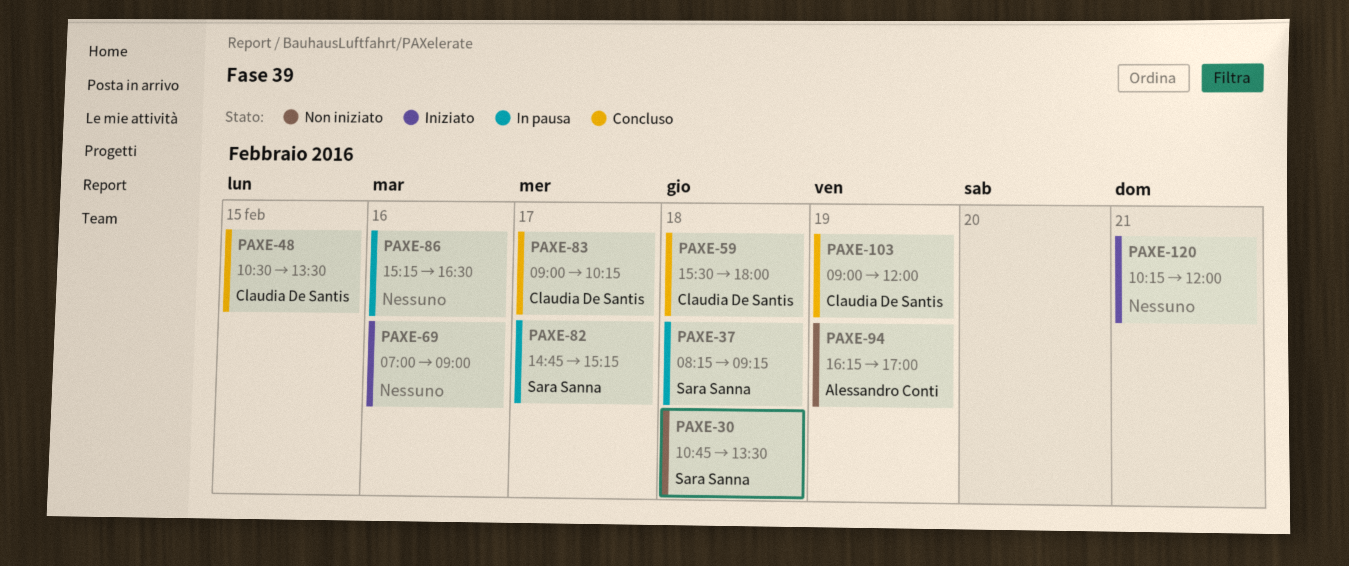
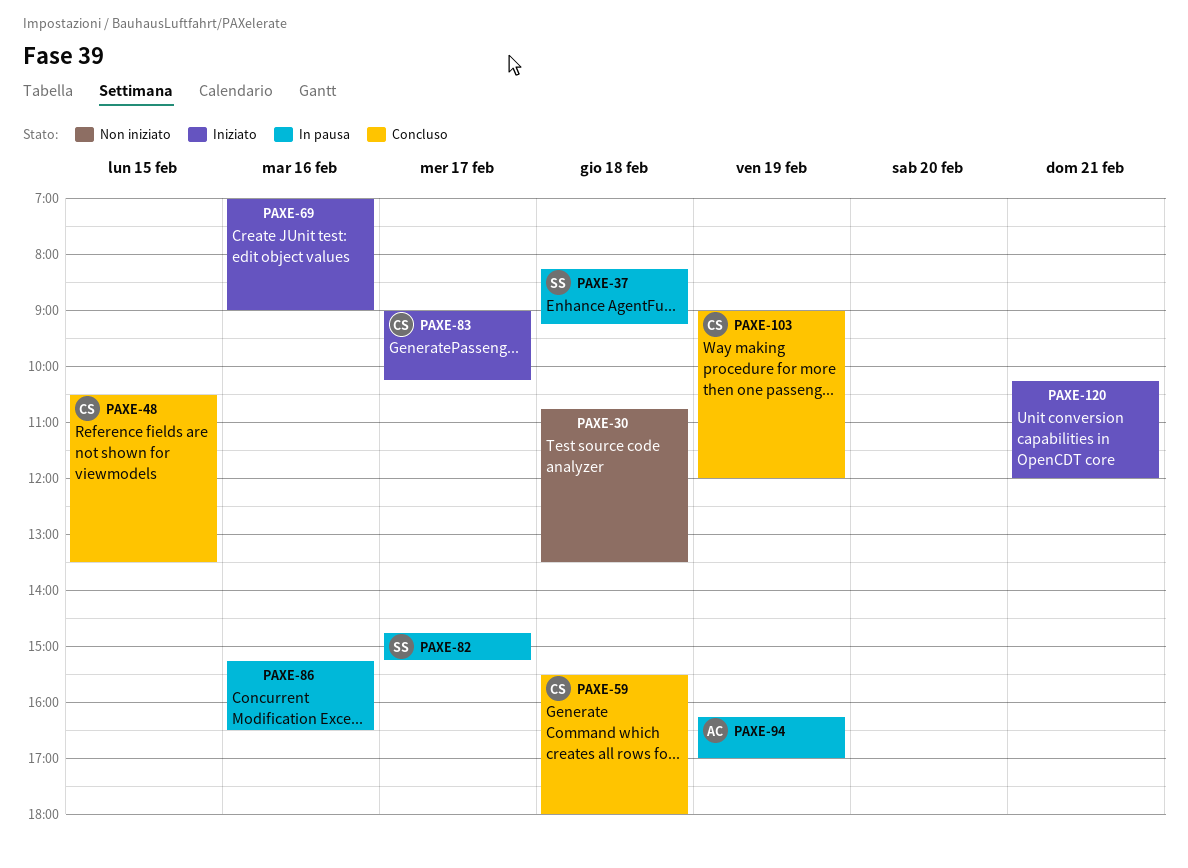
PAXE-30, owner: Sara Sanna -> none
PAXE-83, status: Concluso -> Iniziato
PAXE-94, status: Non iniziato -> In pausa

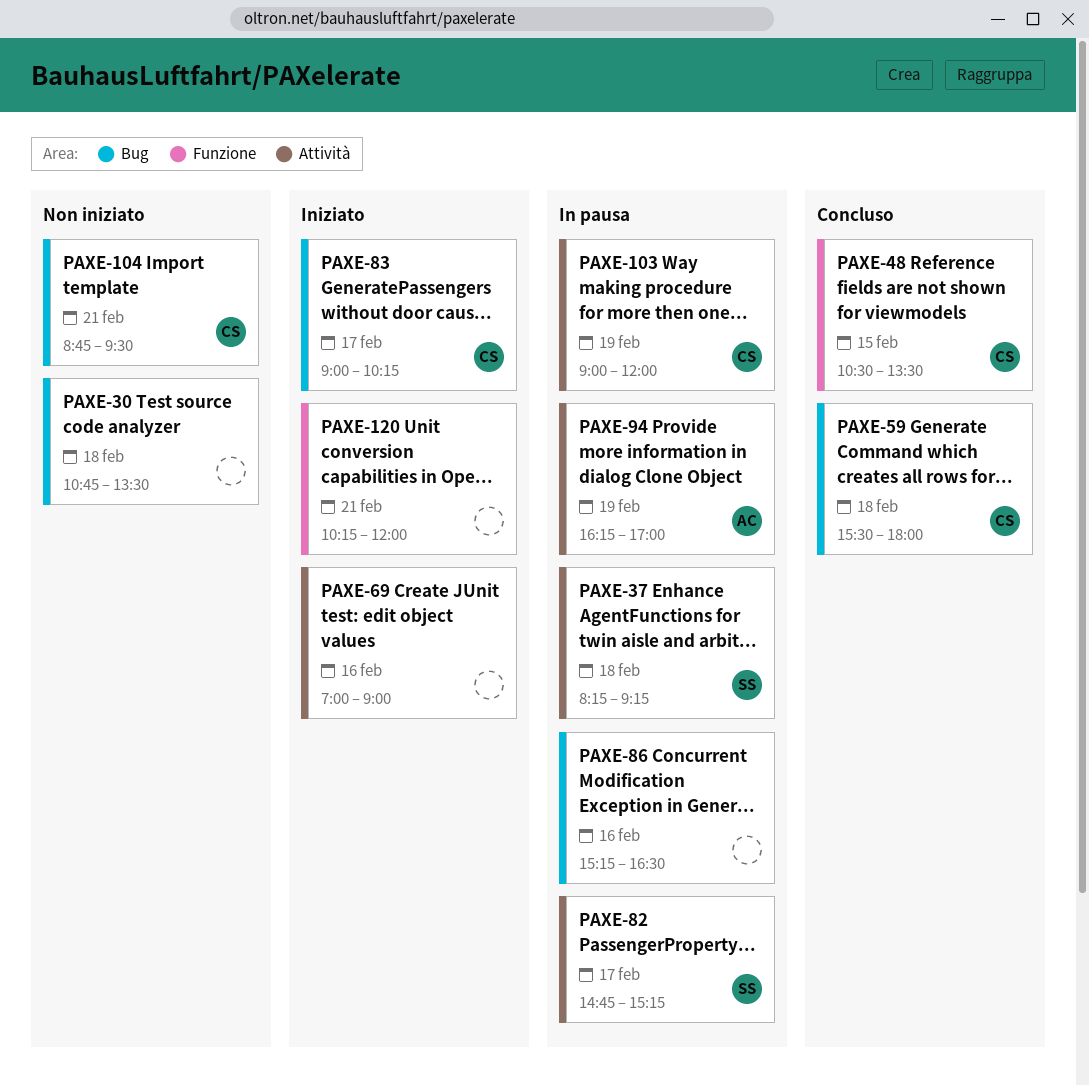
PAXE-103, status: Concluso -> In pausa
PAXE-104: none -> present

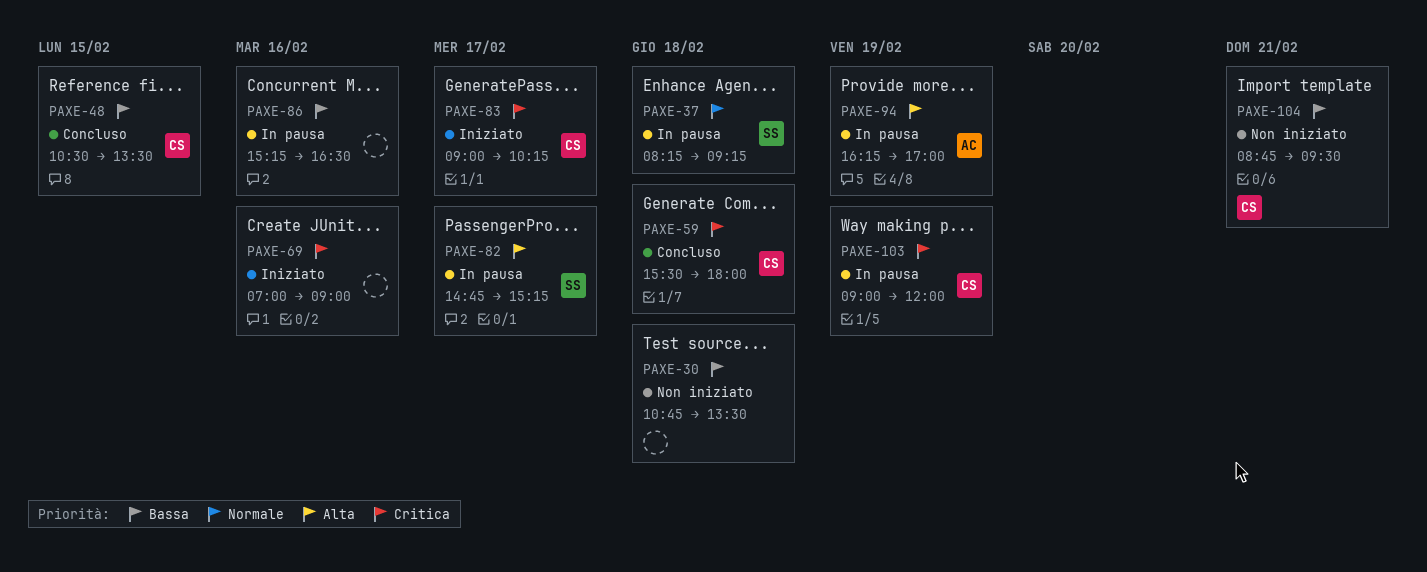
PAXE-120: present -> none

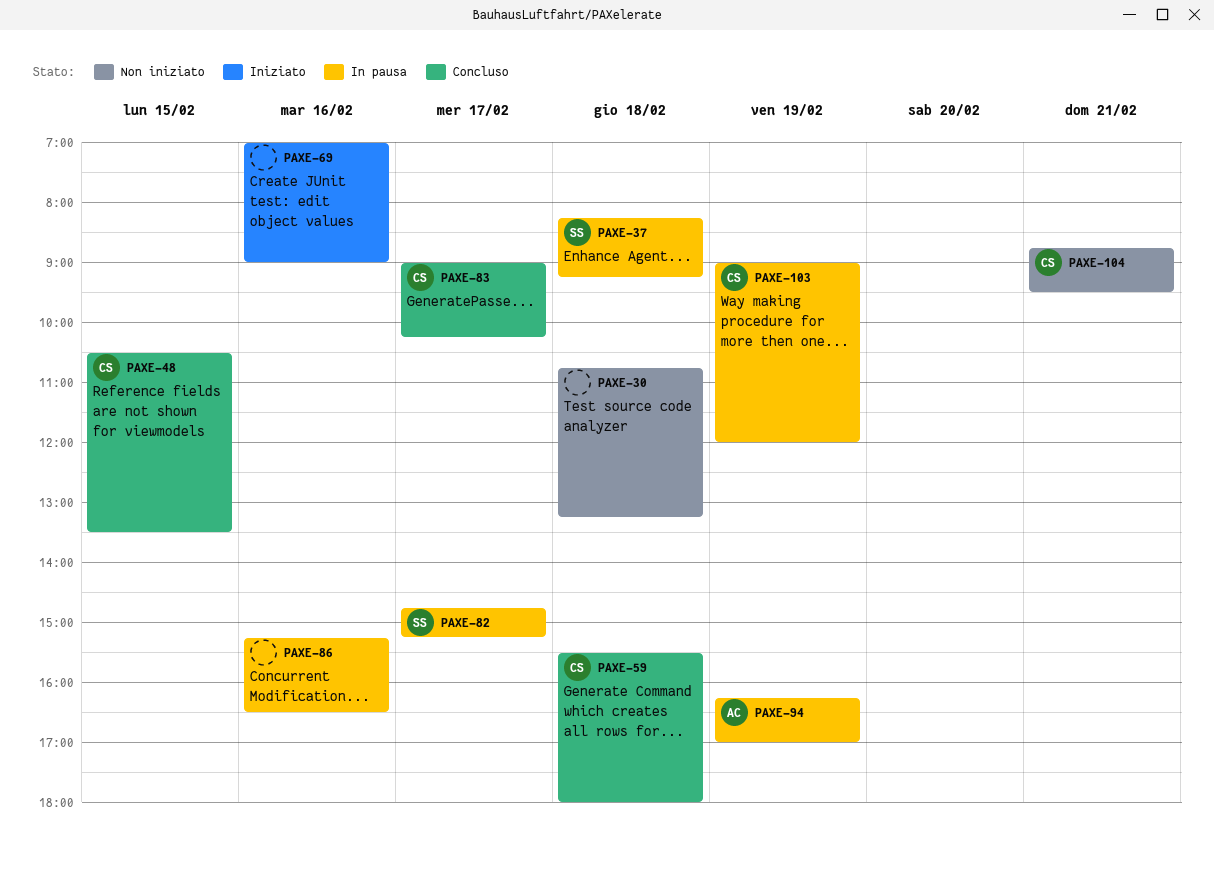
PAXE-30, ends: 13:30 -> 13:15
PAXE-83, status: Iniziato -> Concluso

